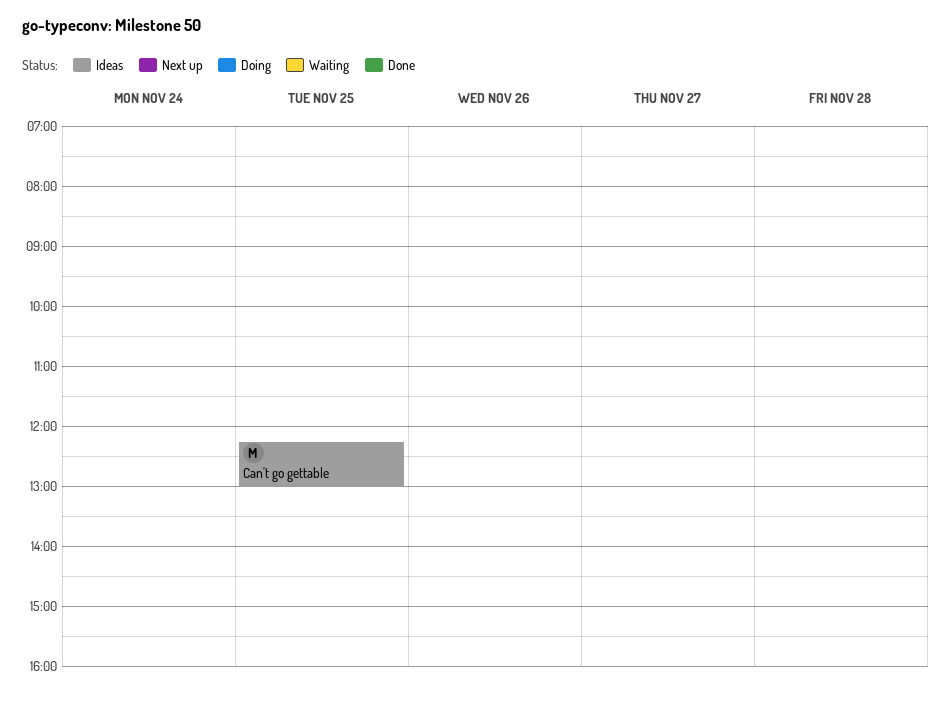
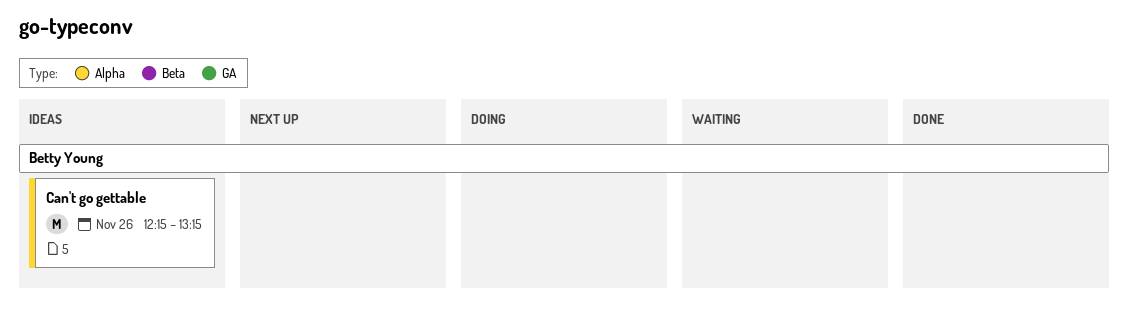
Can't go gettable, day: Nov 25 -> Nov 26
Can't go gettable, ends: 13:00 -> 13:15

